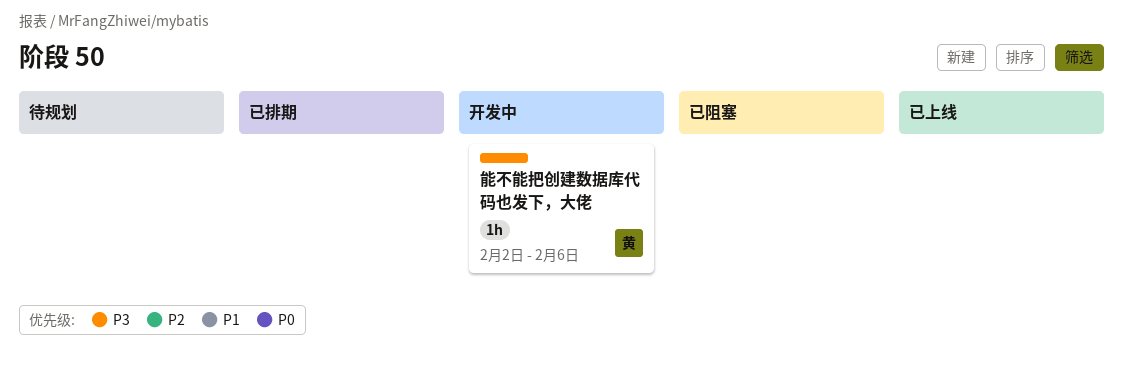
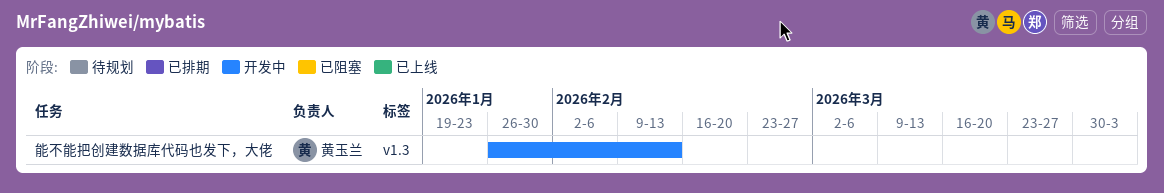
能不能把创建数据库代码也发下，大佬, start: Feb 2 -> Jan 26
能不能把创建数据库代码也发下，大佬, due: Feb 6 -> Feb 13

